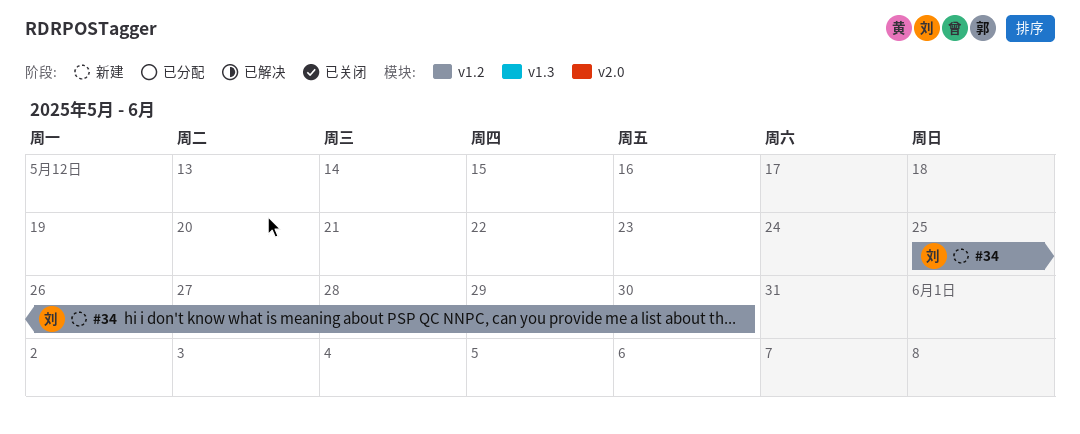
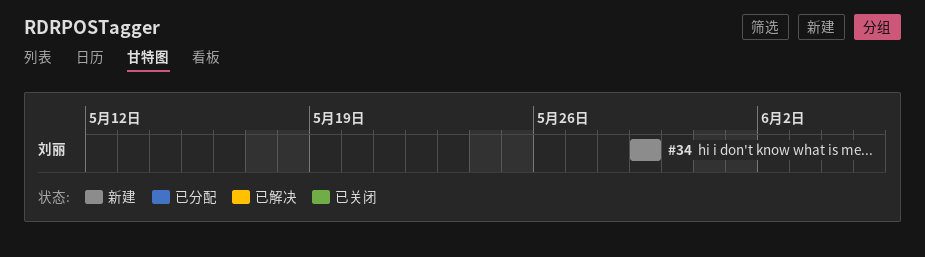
#34, start: May 25 -> May 29
#34, due: May 30 -> May 29

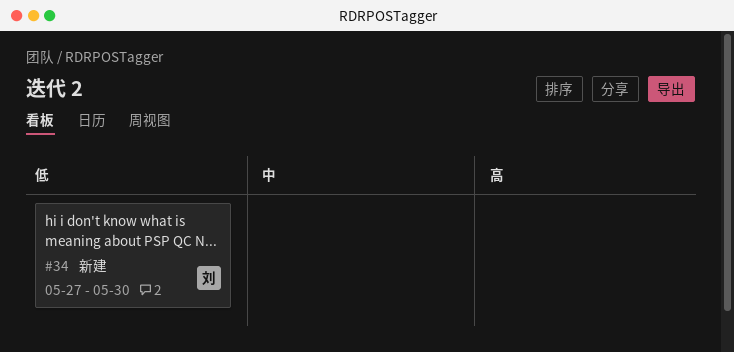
#34, start: May 29 -> May 27
#34, due: May 29 -> May 30

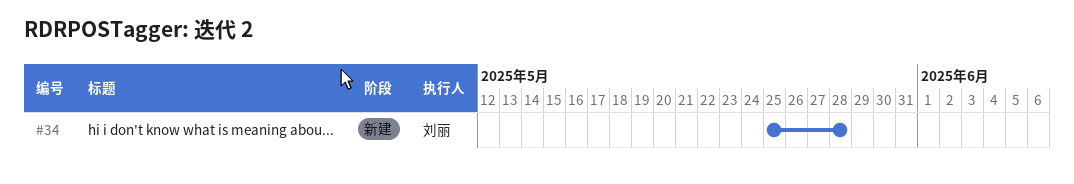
#34, start: May 27 -> May 25
#34, due: May 30 -> May 28

